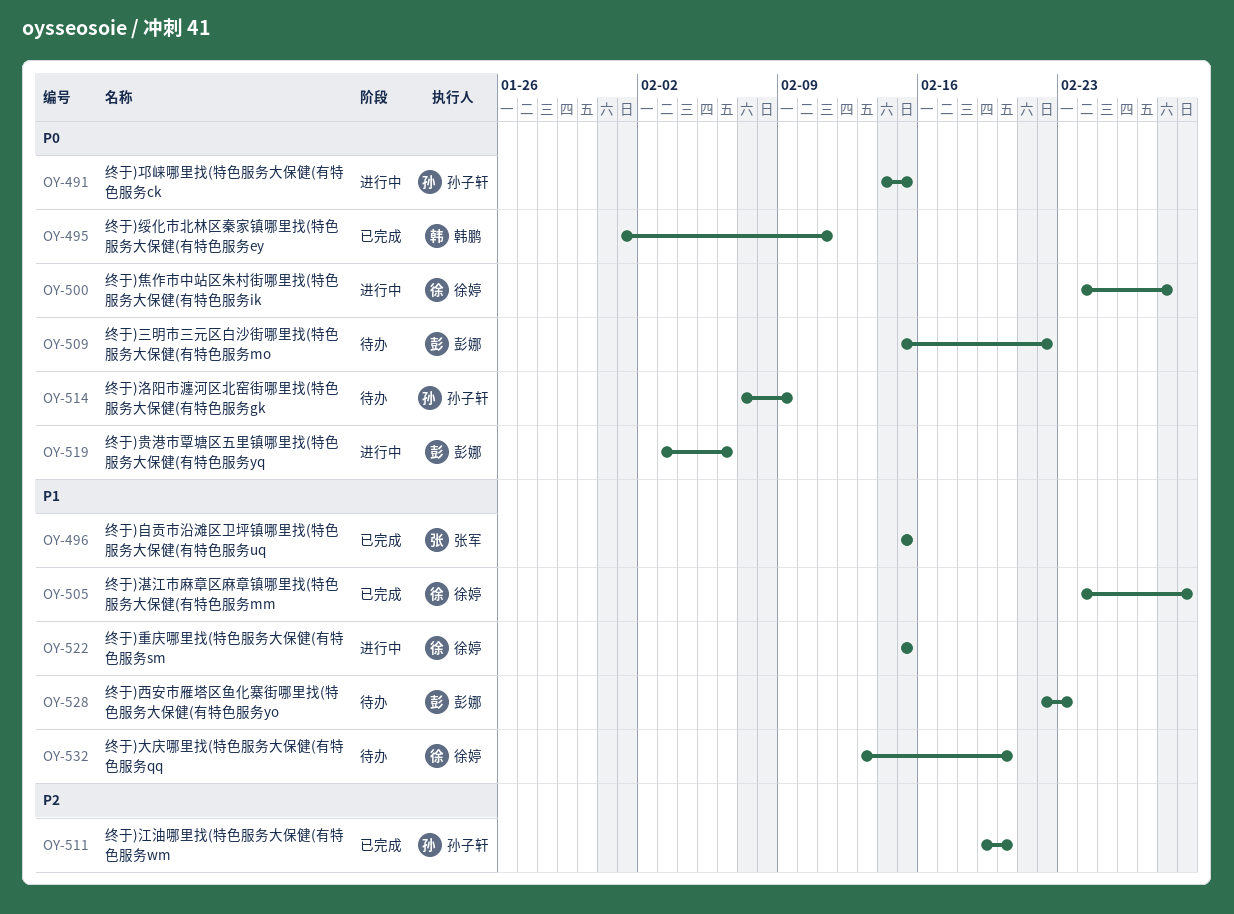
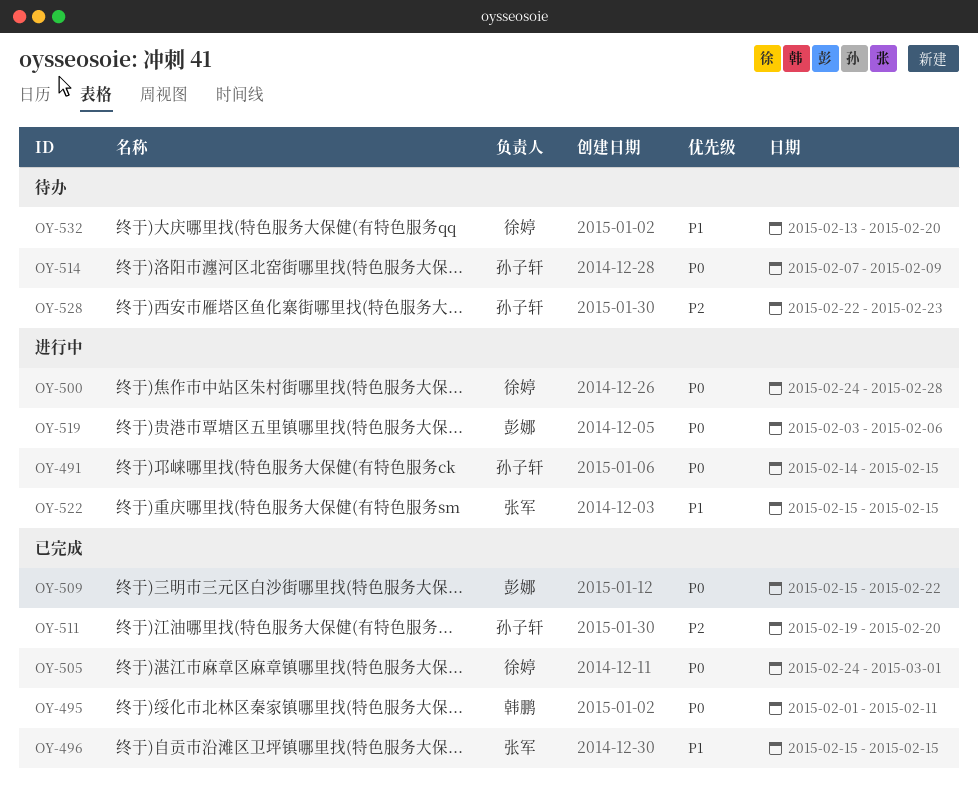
OY-505, priority: P1 -> P0
OY-509, status: 待办 -> 已完成
OY-522, owner: 徐婷 -> 张军
OY-528, owner: 彭娜 -> 孙子轩
OY-528, priority: P1 -> P2

